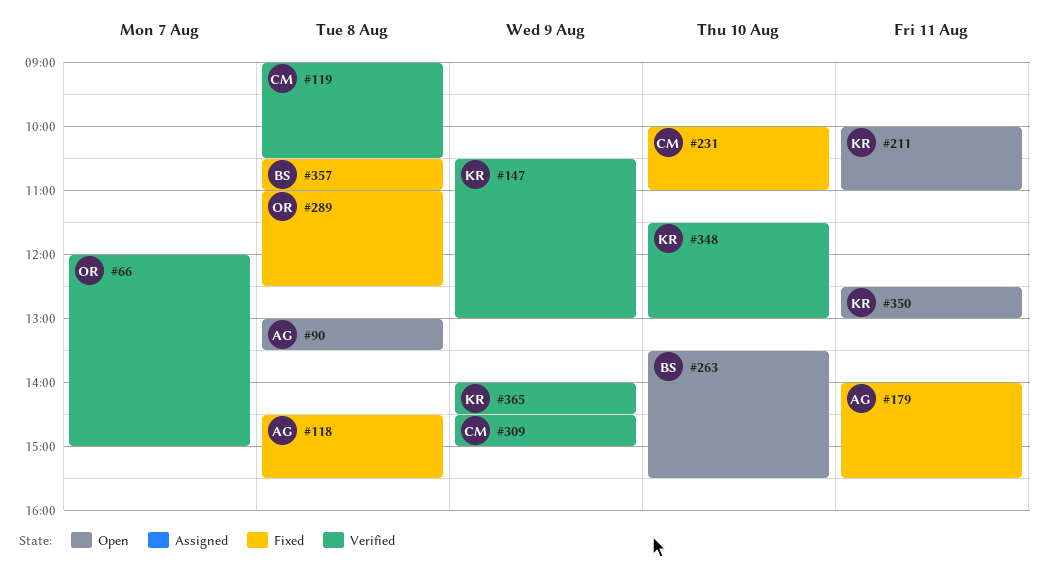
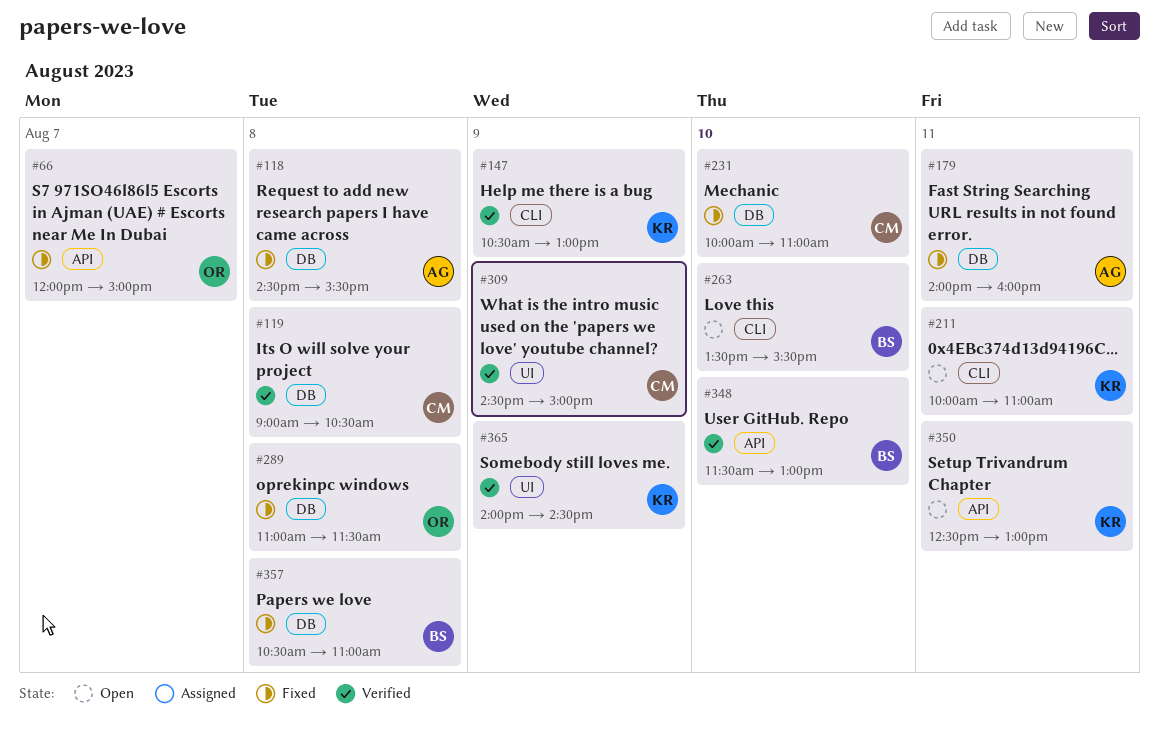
#66, status: Verified -> Fixed
#90: present -> none
#179, ends: 15:30 -> 16:00
#289, ends: 12:30 -> 11:30
#348, owner: KR -> BS

